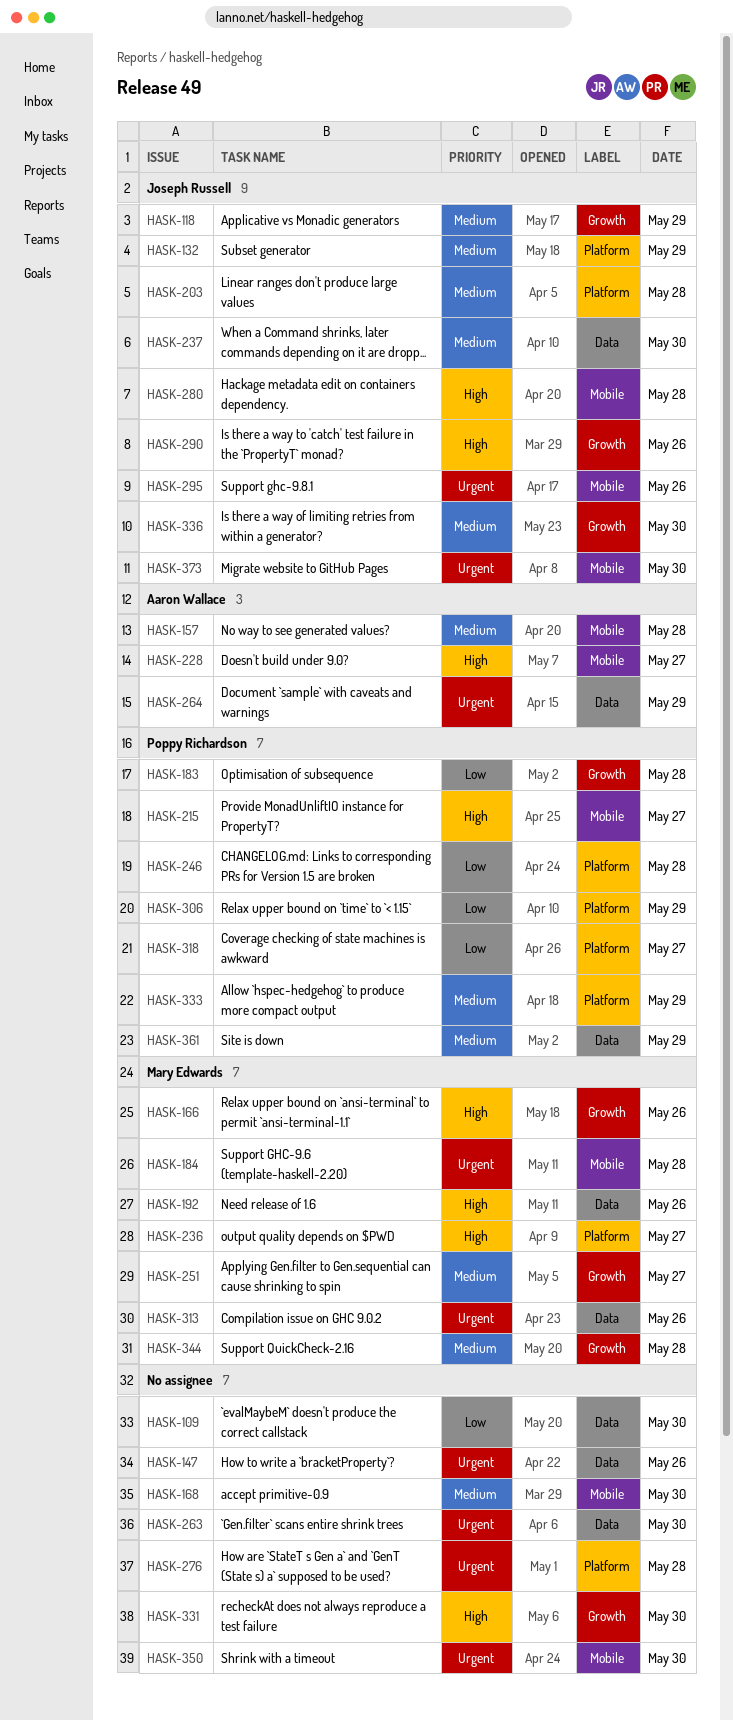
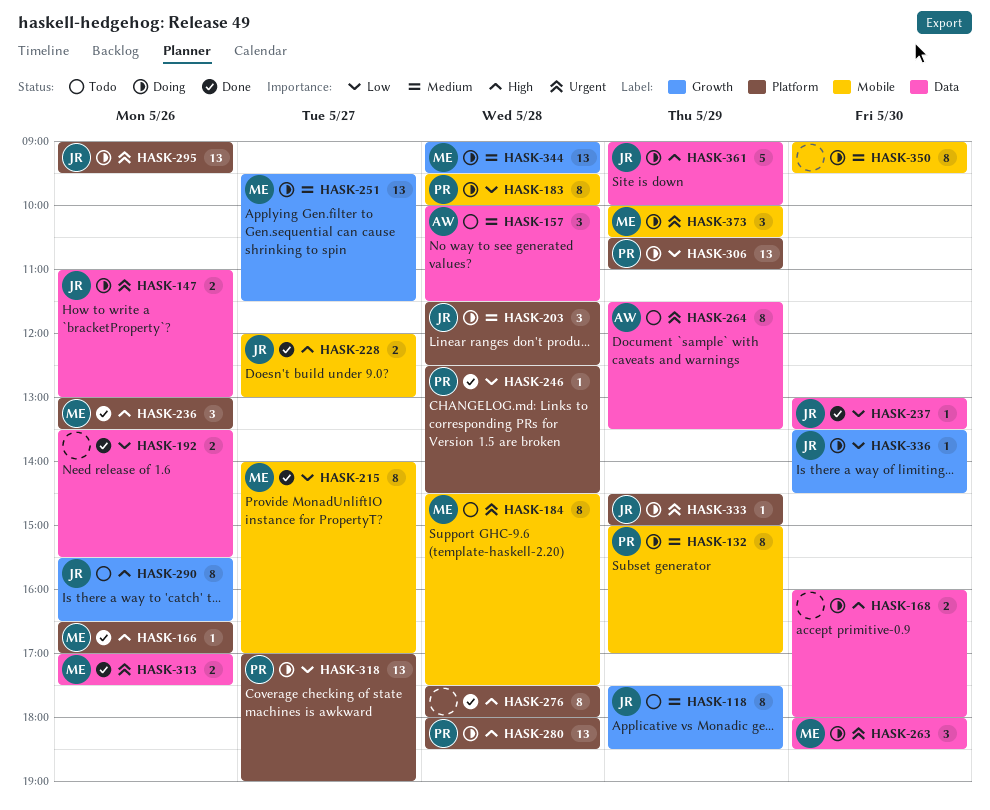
HASK-109: present -> none
HASK-132, owner: Joseph Russell -> Poppy Richardson
HASK-132, label: Platform -> Mobile
HASK-147, owner: none -> Joseph Russell
HASK-157, label: Mobile -> Data
HASK-166, label: Growth -> Platform
HASK-168, priority: Medium -> High
HASK-168, label: Mobile -> Data
HASK-183, label: Growth -> Mobile
HASK-192, owner: Mary Edwards -> none
HASK-192, priority: High -> Low
HASK-215, owner: Poppy Richardson -> Mary Edwards
HASK-215, priority: High -> Low
HASK-228, owner: Aaron Wallace -> Joseph Russell
HASK-236, day: May 27 -> May 26
HASK-237, priority: Medium -> Low
HASK-263, owner: none -> Mary Edwards
HASK-276, priority: Urgent -> High
HASK-280, owner: Joseph Russell -> Poppy Richardson
HASK-280, label: Mobile -> Platform
HASK-295, label: Mobile -> Platform
HASK-331: present -> none
HASK-333, owner: Poppy Richardson -> Joseph Russell
HASK-333, priority: Medium -> Urgent
HASK-336, priority: Medium -> Low
HASK-350, priority: Urgent -> Medium
HASK-361, owner: Poppy Richardson -> Joseph Russell
HASK-361, priority: Medium -> High
HASK-373, owner: Joseph Russell -> Mary Edwards
HASK-373, day: May 30 -> May 29

